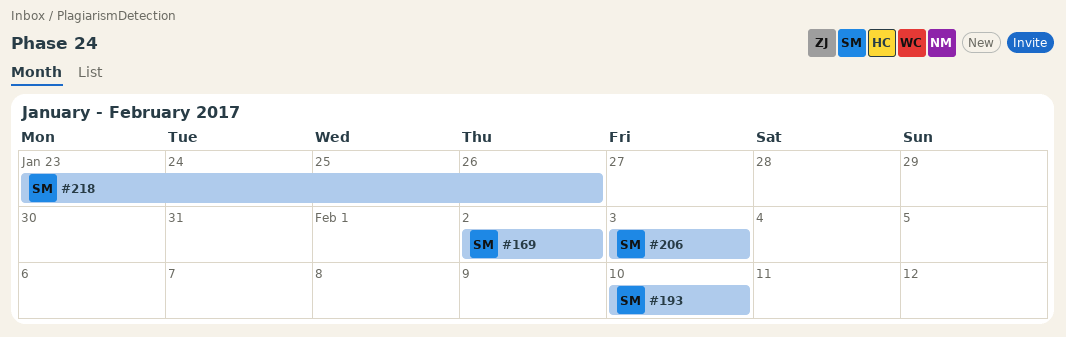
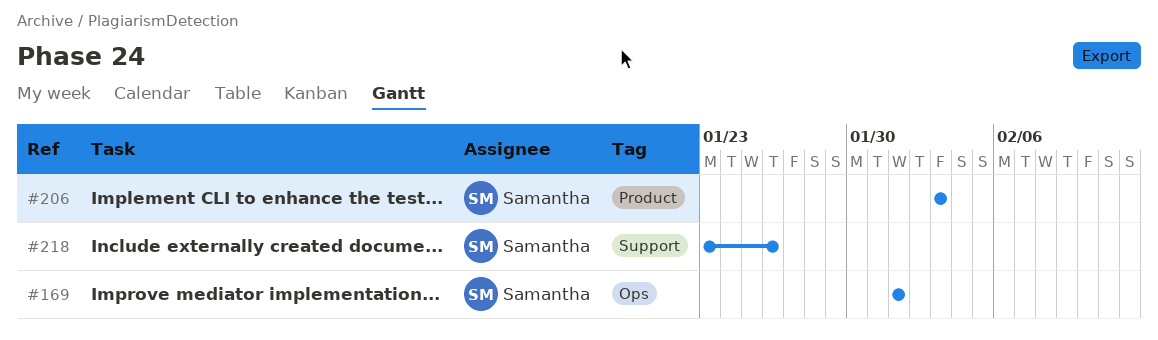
#169, start: Feb 2 -> Feb 1
#169, due: Feb 2 -> Feb 1
#193: present -> none

